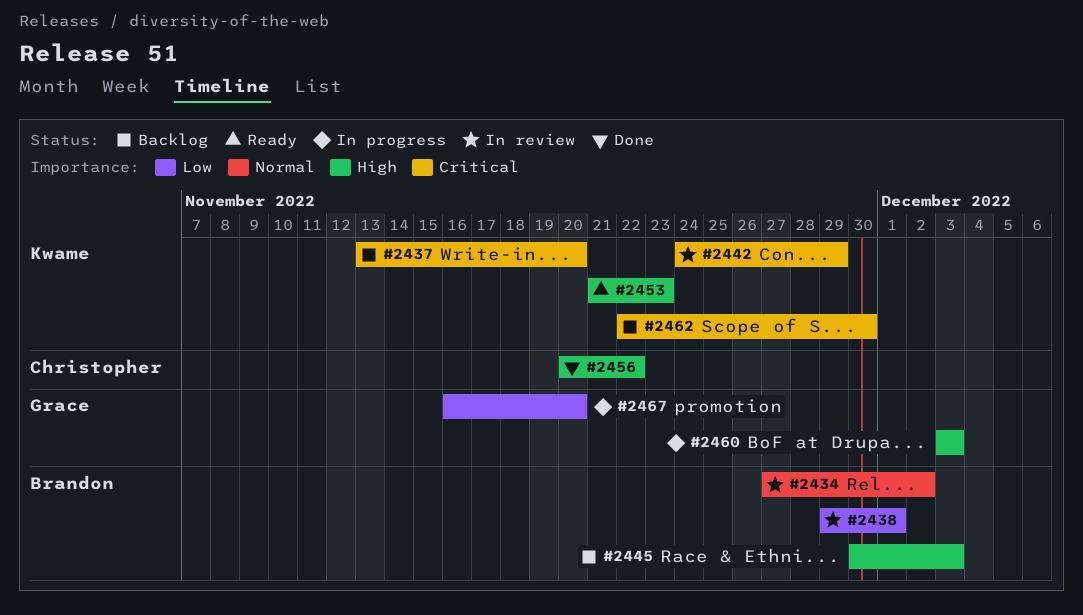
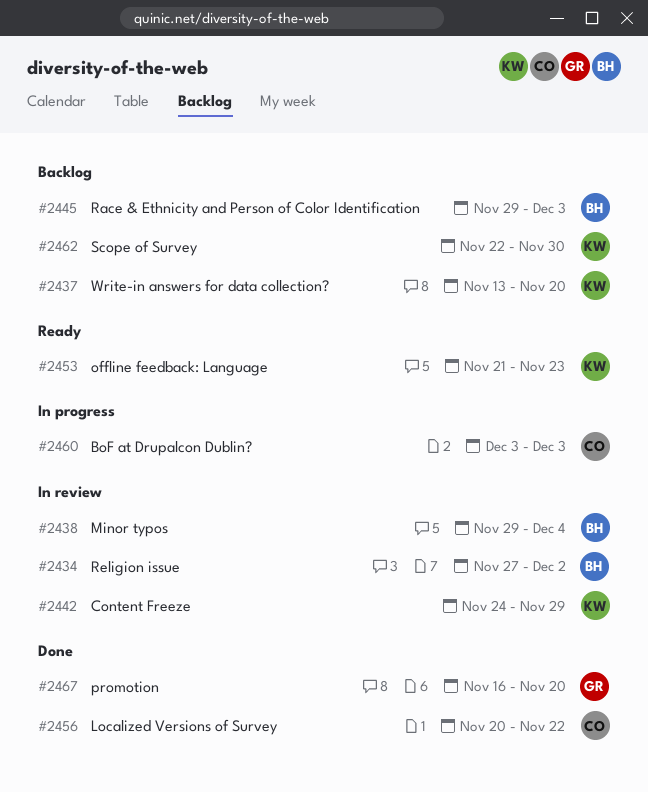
#2438, due: Dec 1 -> Dec 4
#2445, start: Nov 30 -> Nov 29
#2460, owner: Grace -> Christopher
#2467, status: In progress -> Done

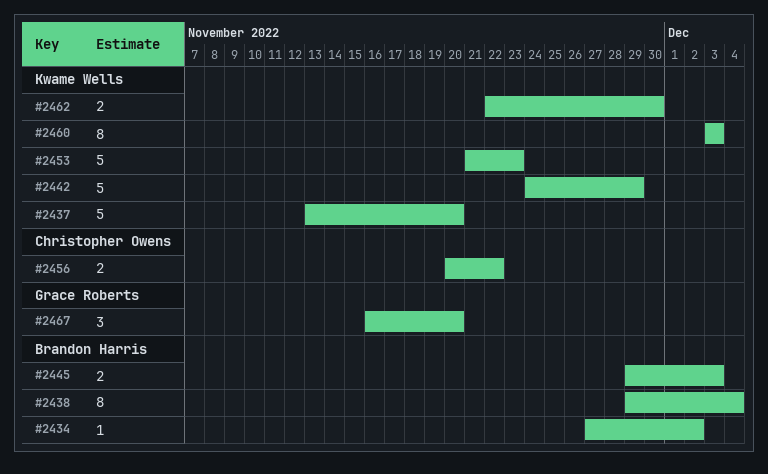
#2460, owner: Christopher Owens -> Kwame Wells

